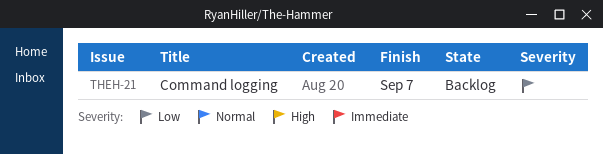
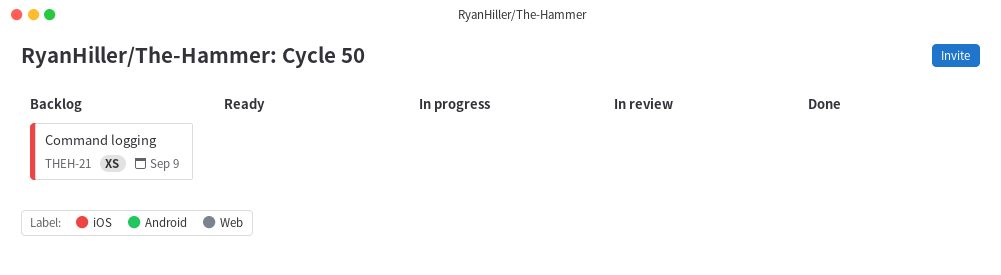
THEH-21, due: Sep 7 -> Sep 9

